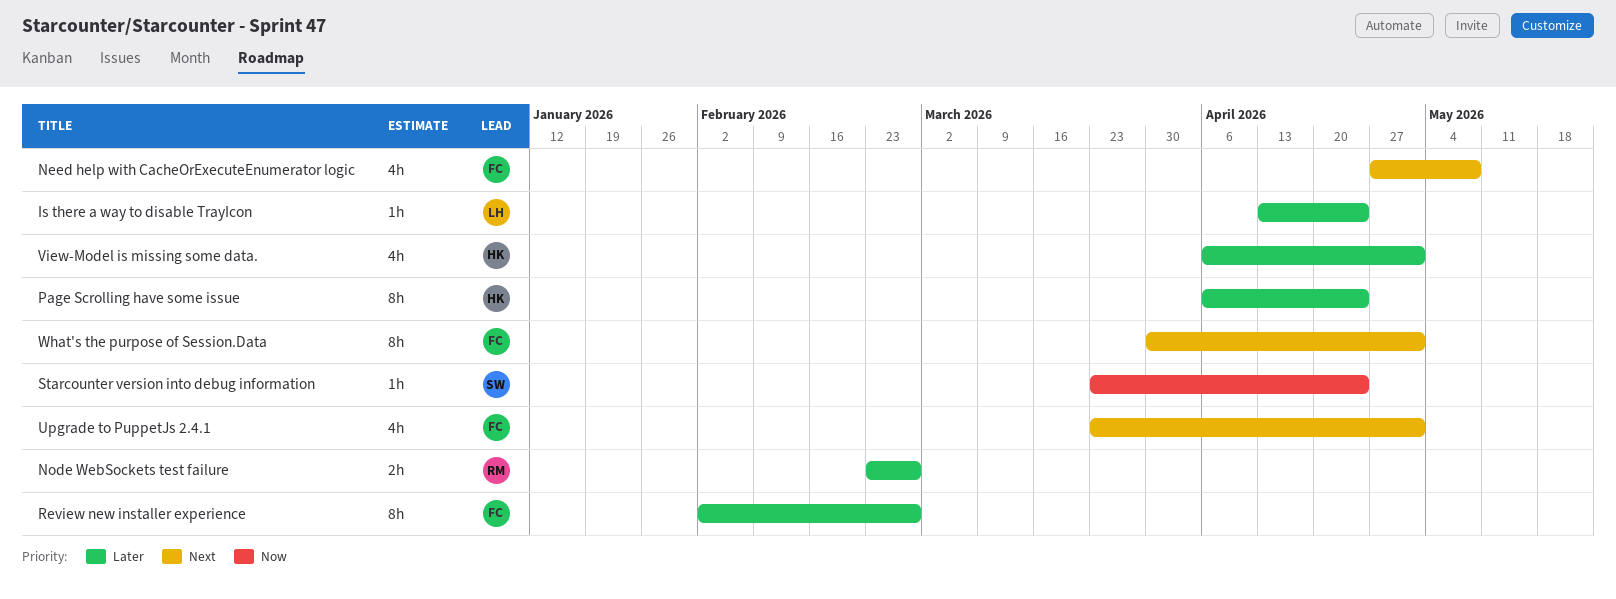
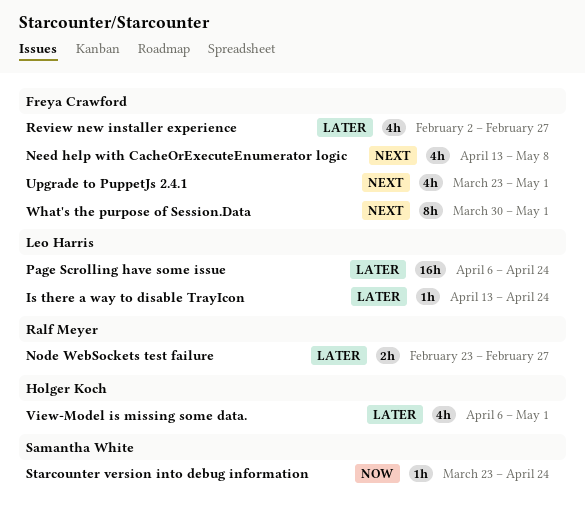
Need help with CacheOrExecuteEnumerator logic, start: Apr 27 -> Apr 13
Page Scrolling have some issue, owner: Holger Koch -> Leo Harris
Page Scrolling have some issue, estimate: 8h -> 16h
Review new installer experience, estimate: 8h -> 4h

